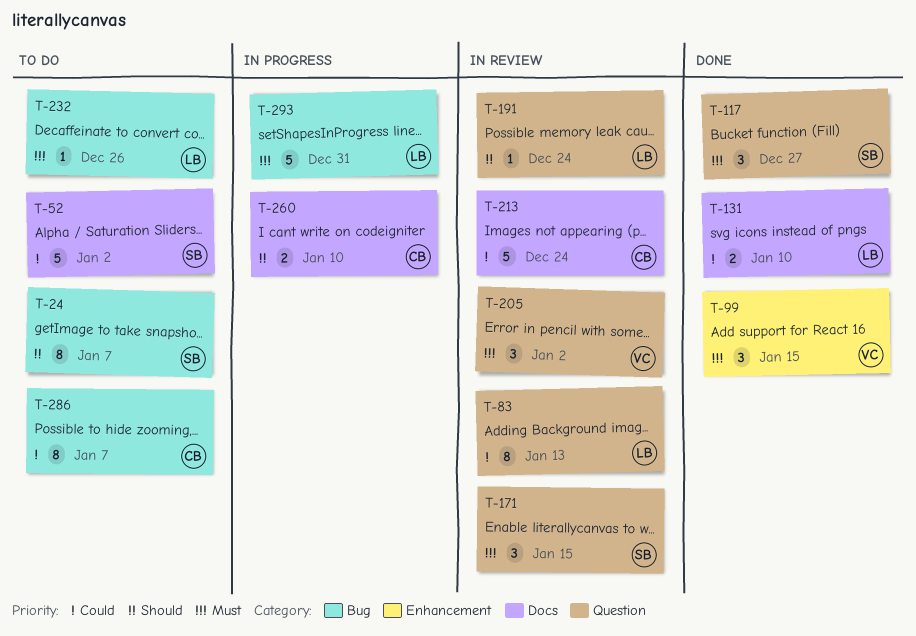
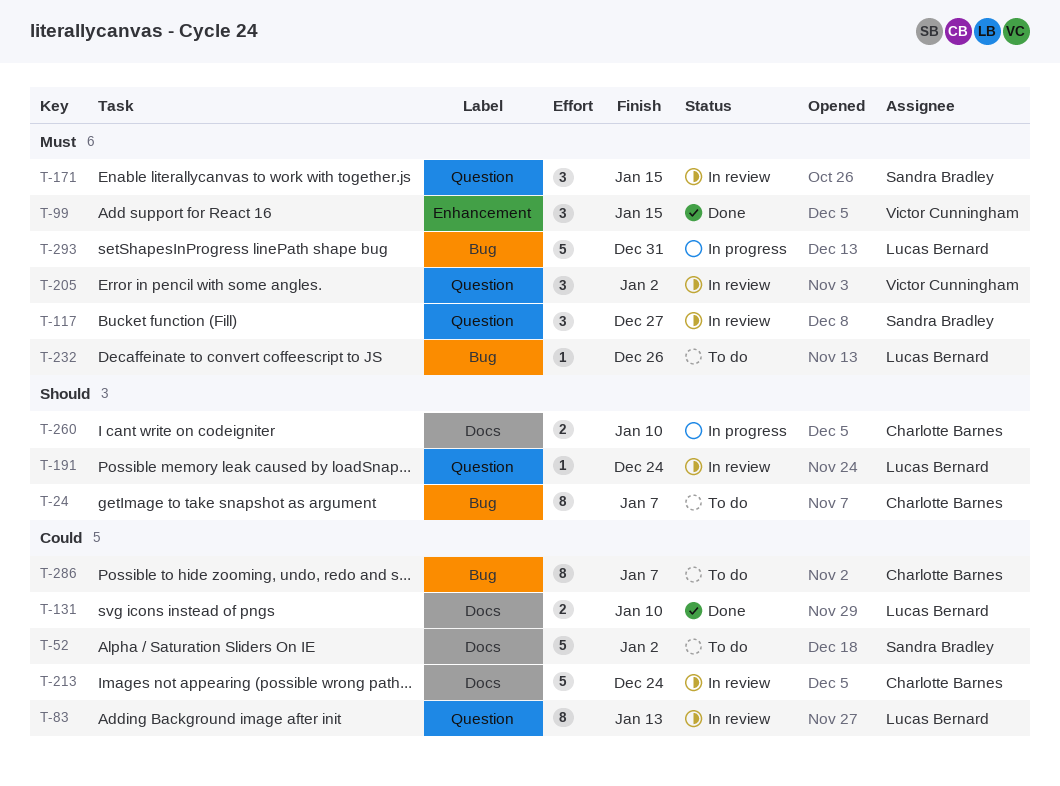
T-24, owner: Sandra Bradley -> Charlotte Barnes
T-117, status: Done -> In review

